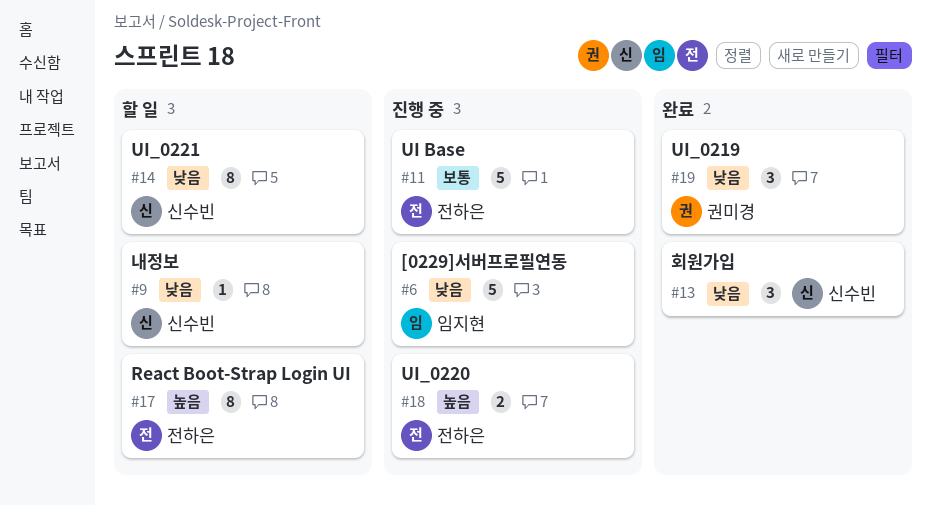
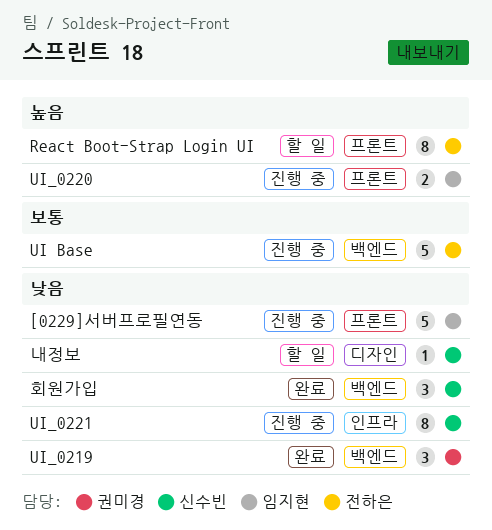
UI_0220, owner: 전하은 -> 임지현
UI_0221, status: 할 일 -> 진행 중

